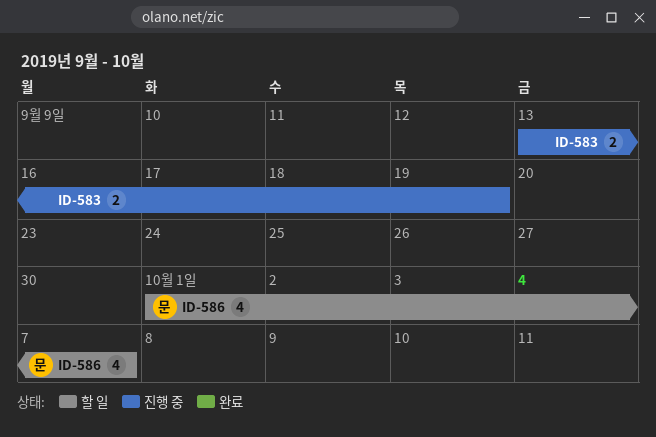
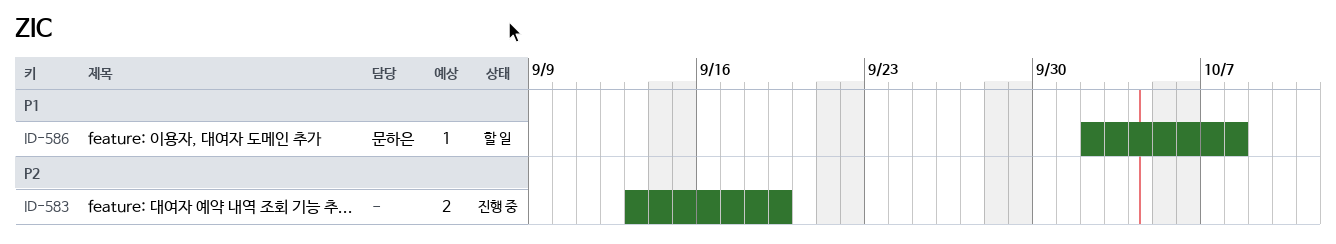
ID-586, estimate: 4 -> 1
ID-586, start: Oct 1 -> Oct 2
ID-586, due: Oct 7 -> Oct 8

